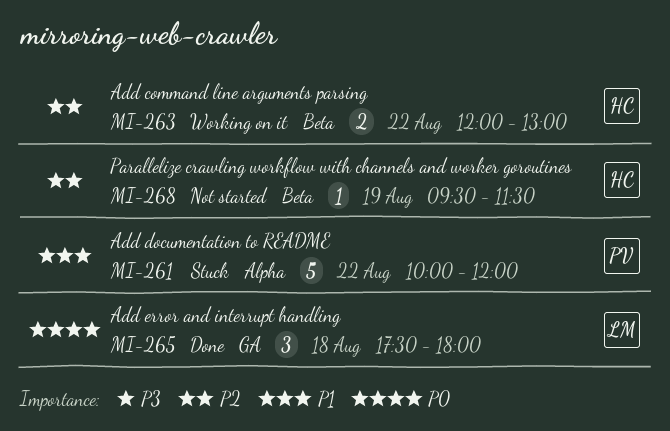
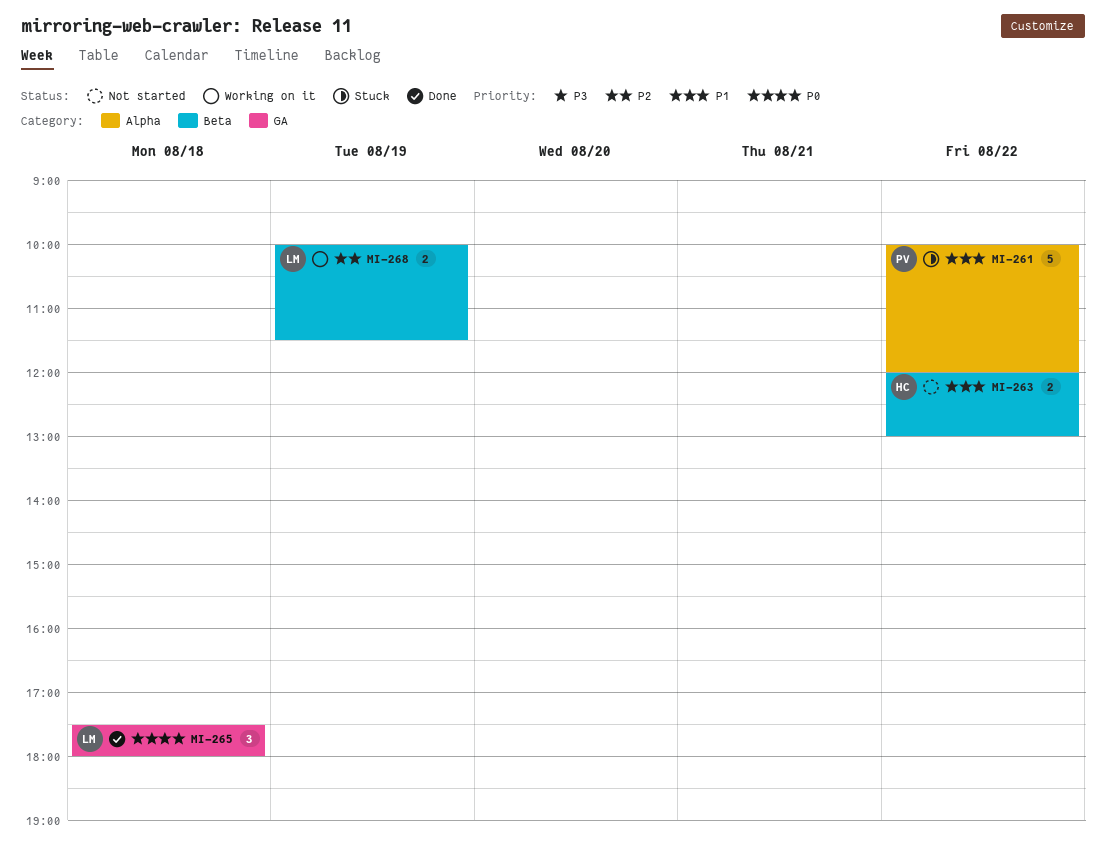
MI-263, status: Working on it -> Not started
MI-263, priority: P2 -> P1
MI-268, status: Not started -> Working on it
MI-268, owner: HC -> LM
MI-268, estimate: 1 -> 2
MI-268, begins: 09:30 -> 10:00

